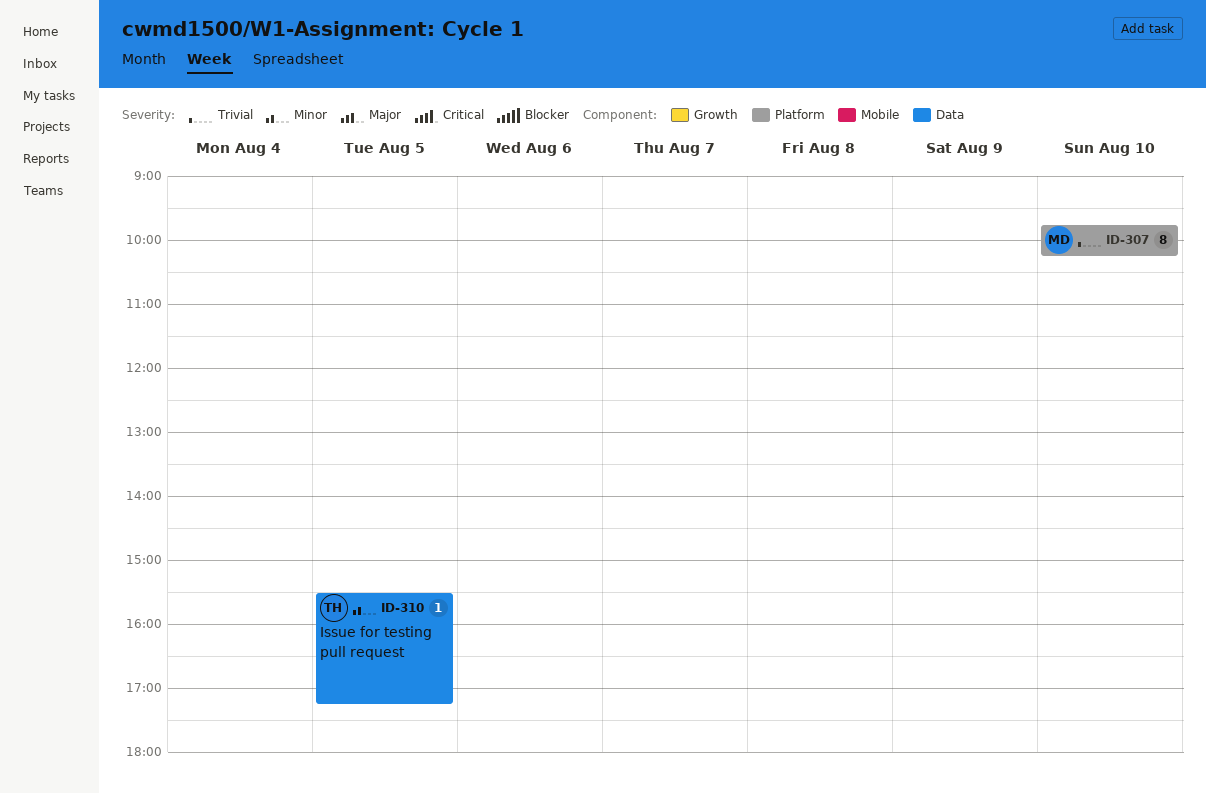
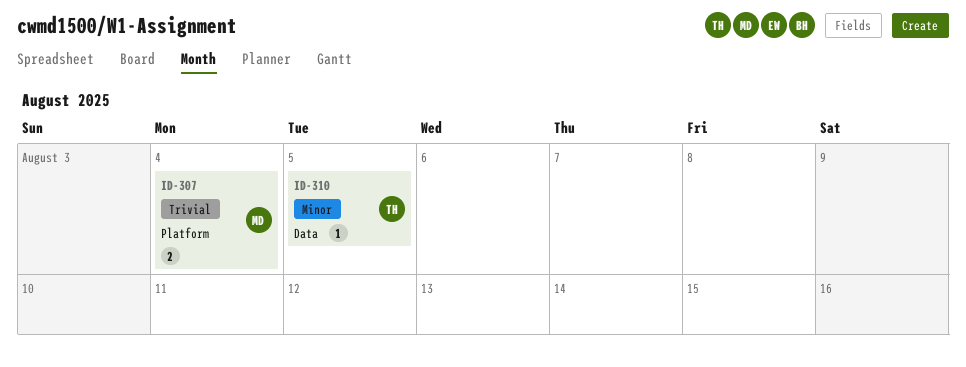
ID-307, estimate: 8 -> 2
ID-307, day: Aug 10 -> Aug 4

